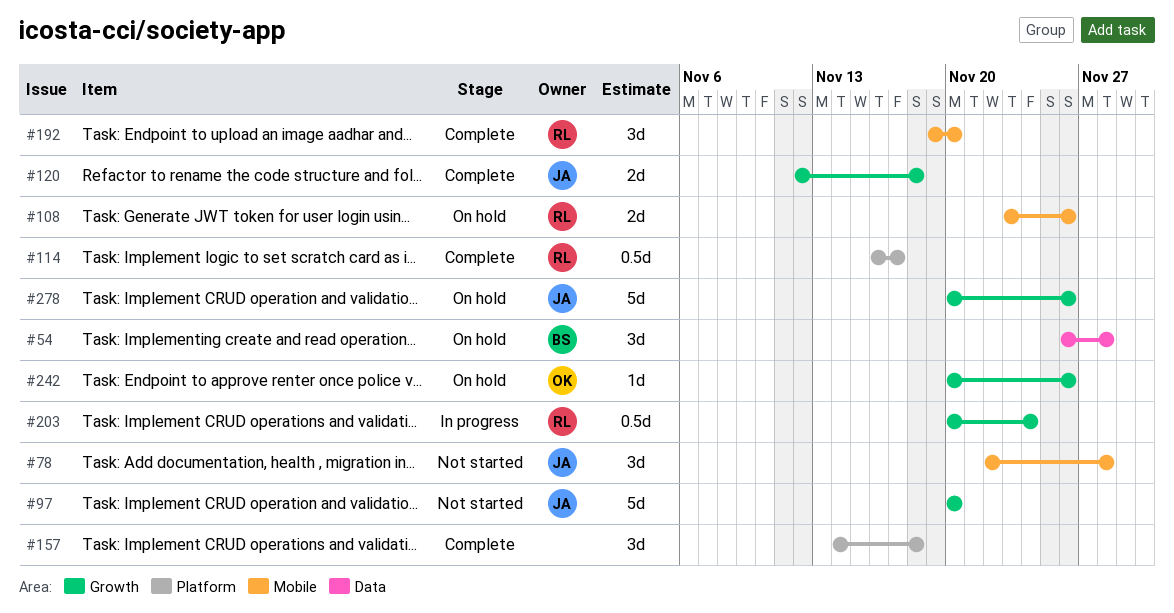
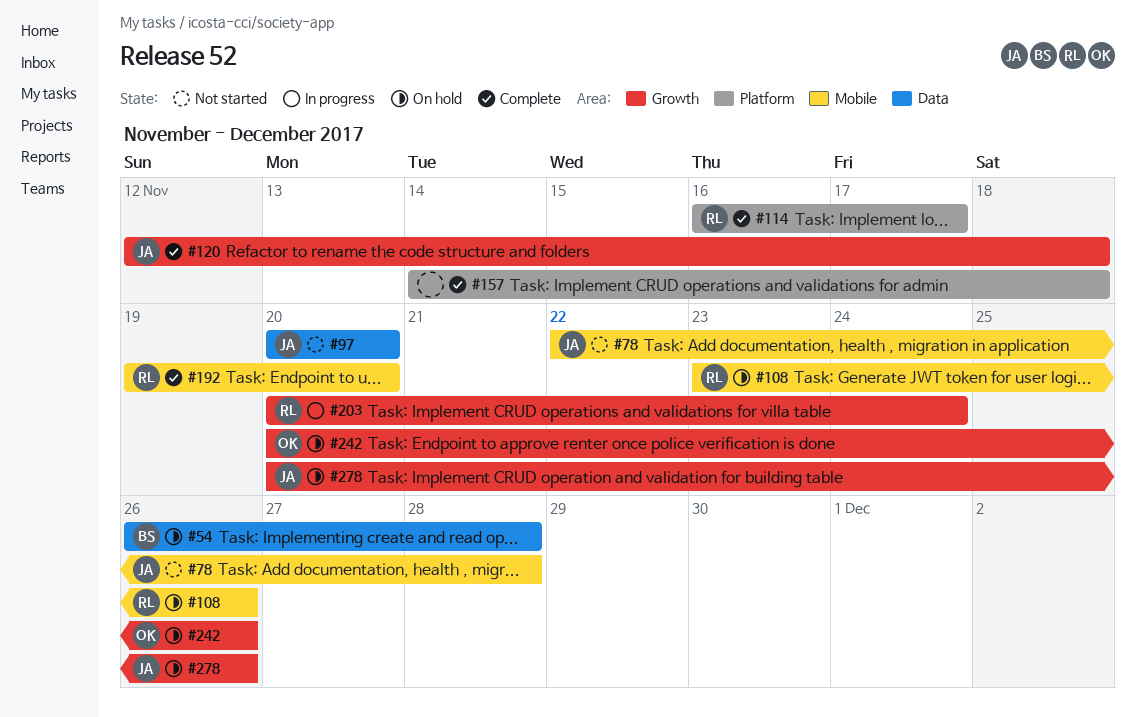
#97, label: Growth -> Data

